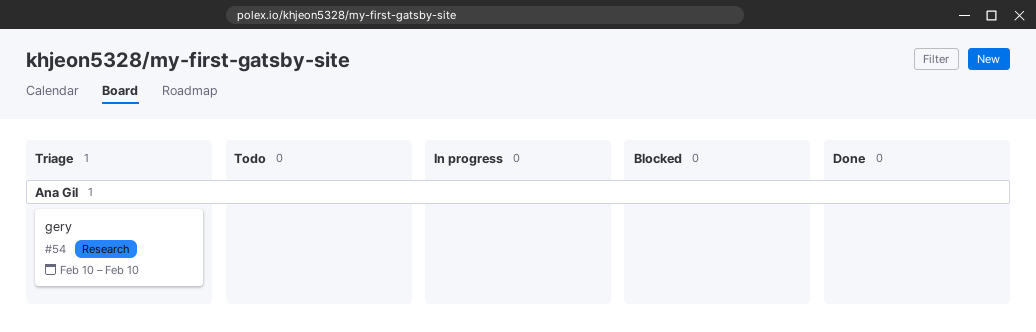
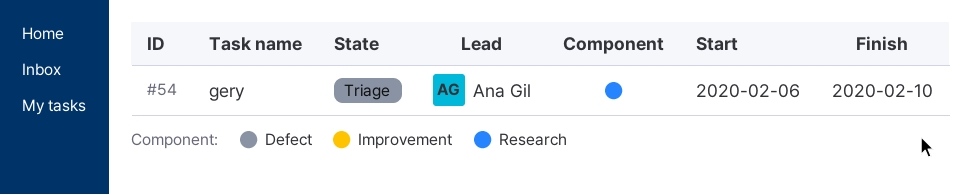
#54, start: Feb 10 -> Feb 6

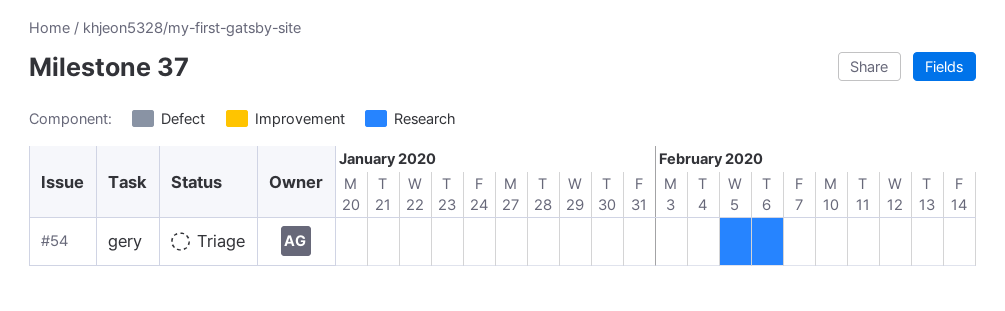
#54, start: Feb 6 -> Feb 5
#54, due: Feb 10 -> Feb 6

